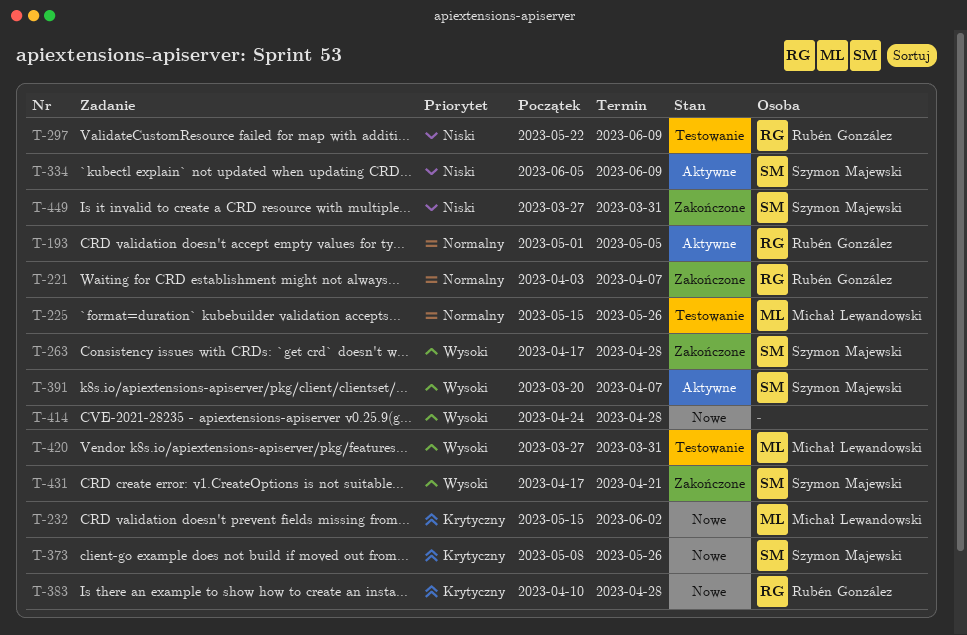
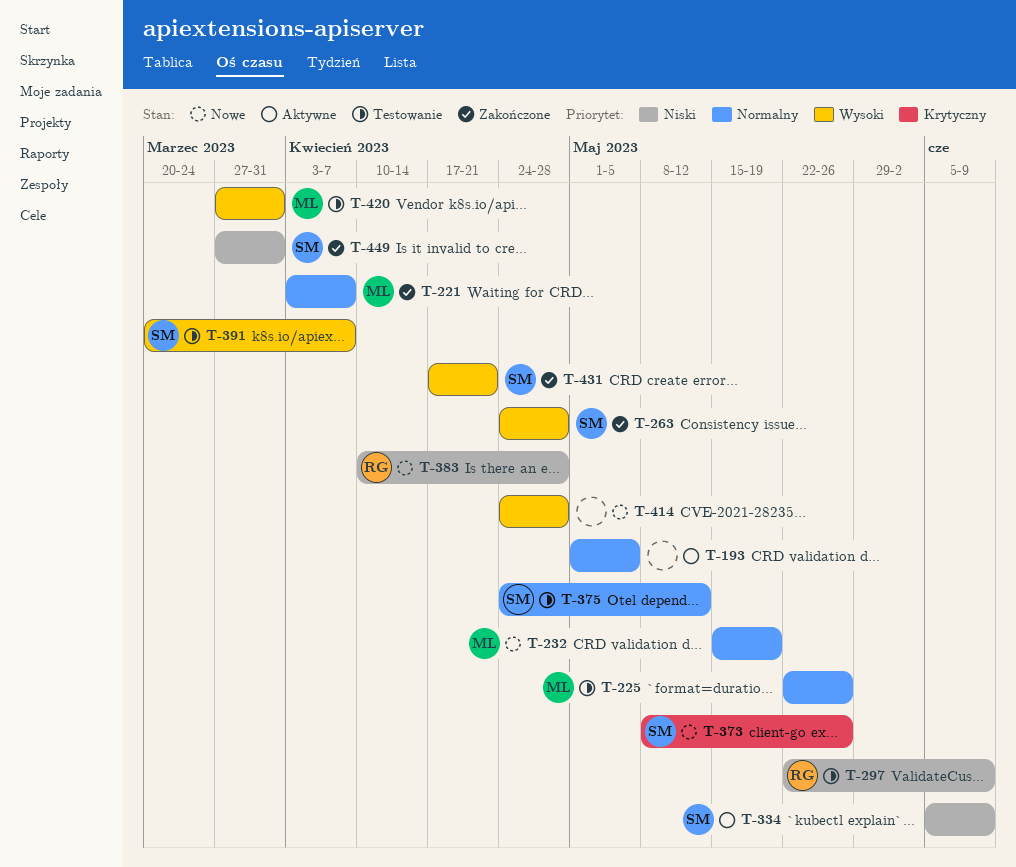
T-193, owner: Rubén González -> none
T-221, owner: Rubén González -> Michał Lewandowski
T-225, start: May 15 -> May 22
T-232, priority: Krytyczny -> Normalny
T-232, due: Jun 2 -> May 19
T-263, start: Apr 17 -> Apr 24
T-375: none -> present
T-383, priority: Krytyczny -> Niski
T-391, status: Aktywne -> Testowanie

